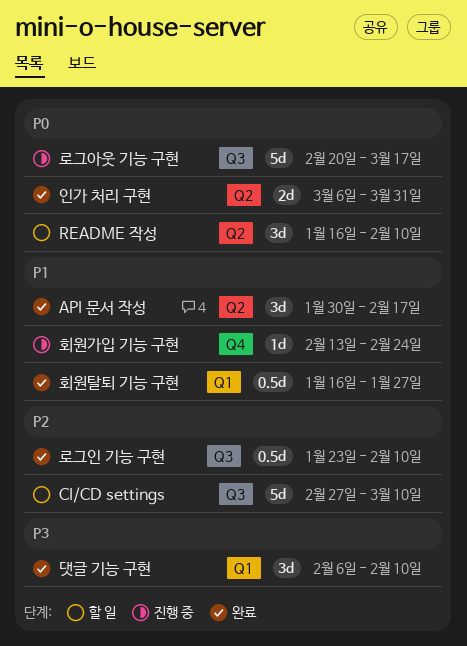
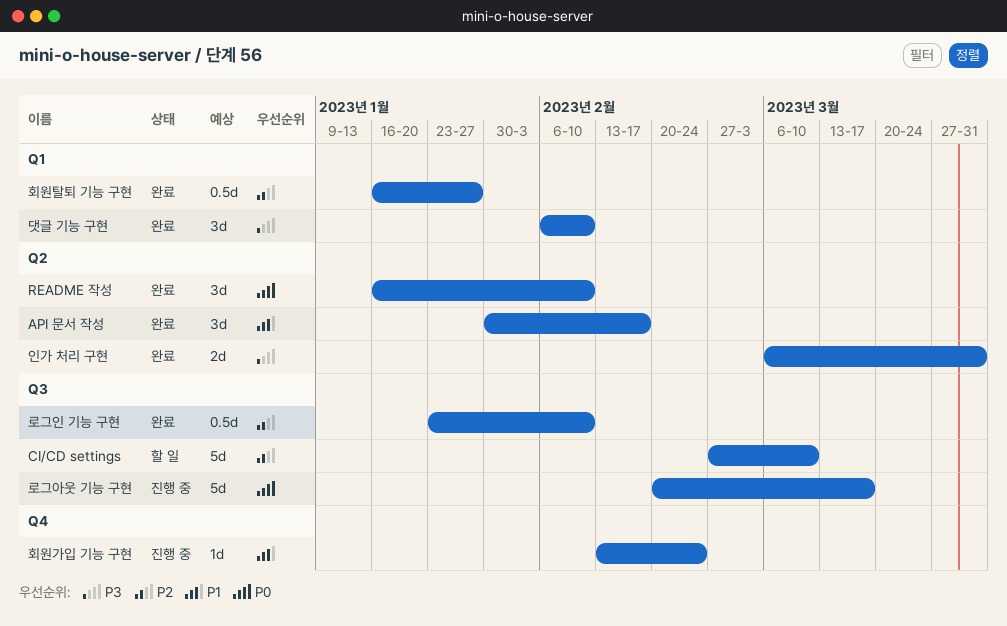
README 작성, status: 할 일 -> 완료
인가 처리 구현, priority: P0 -> P3
회원탈퇴 기능 구현, priority: P1 -> P2

